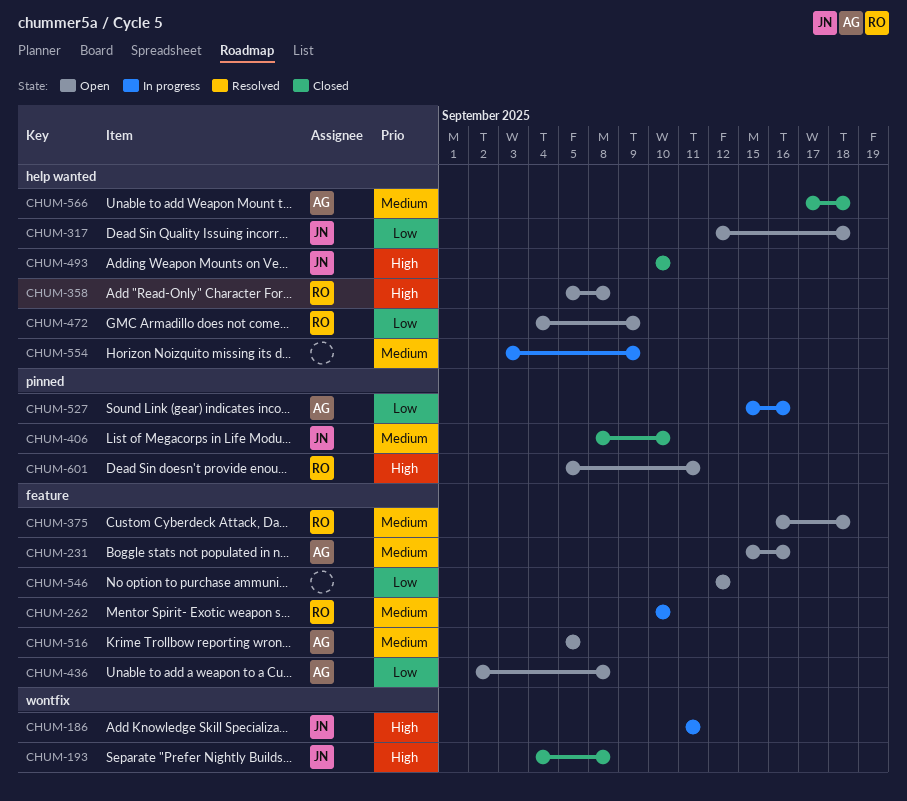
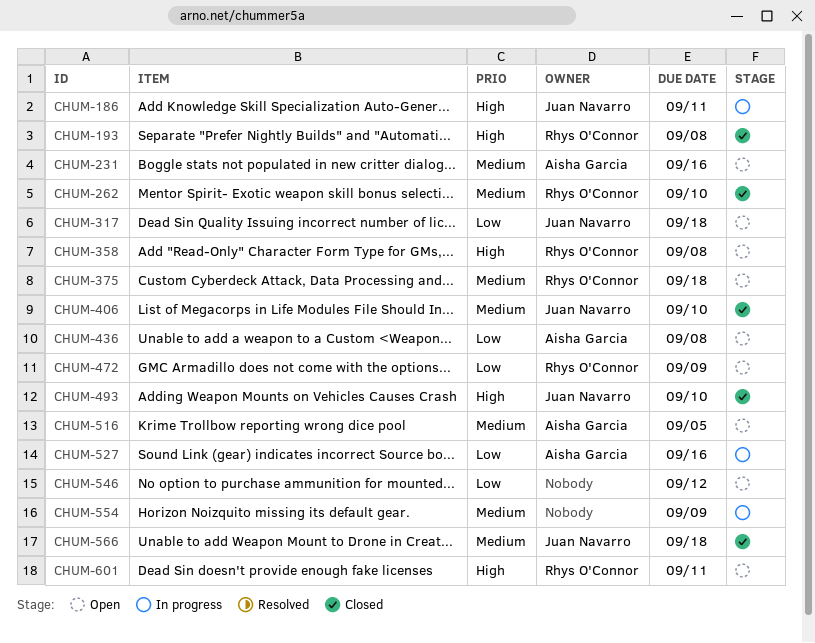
CHUM-193, owner: Juan Navarro -> Rhys O'Connor
CHUM-262, status: In progress -> Closed
CHUM-566, owner: Aisha Garcia -> Juan Navarro

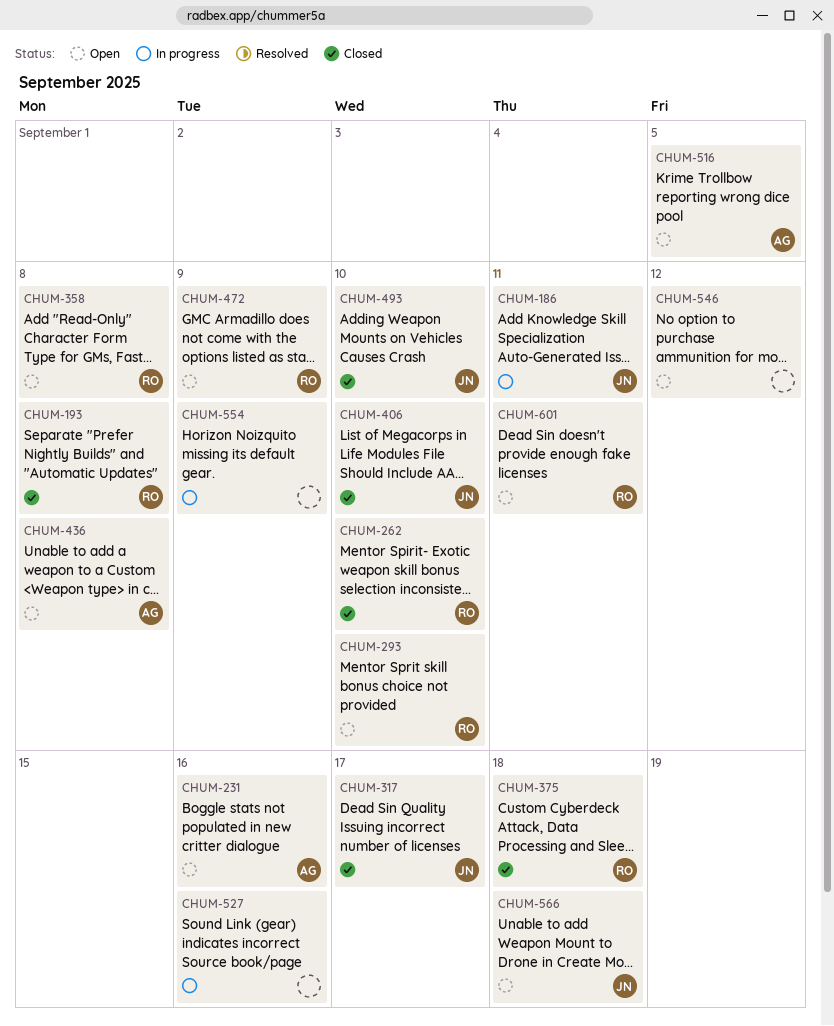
CHUM-293: none -> present
CHUM-317, status: Open -> Closed
CHUM-317, due: Sep 18 -> Sep 17
CHUM-375, status: Open -> Closed
CHUM-527, owner: Aisha Garcia -> none
CHUM-566, status: Closed -> Open

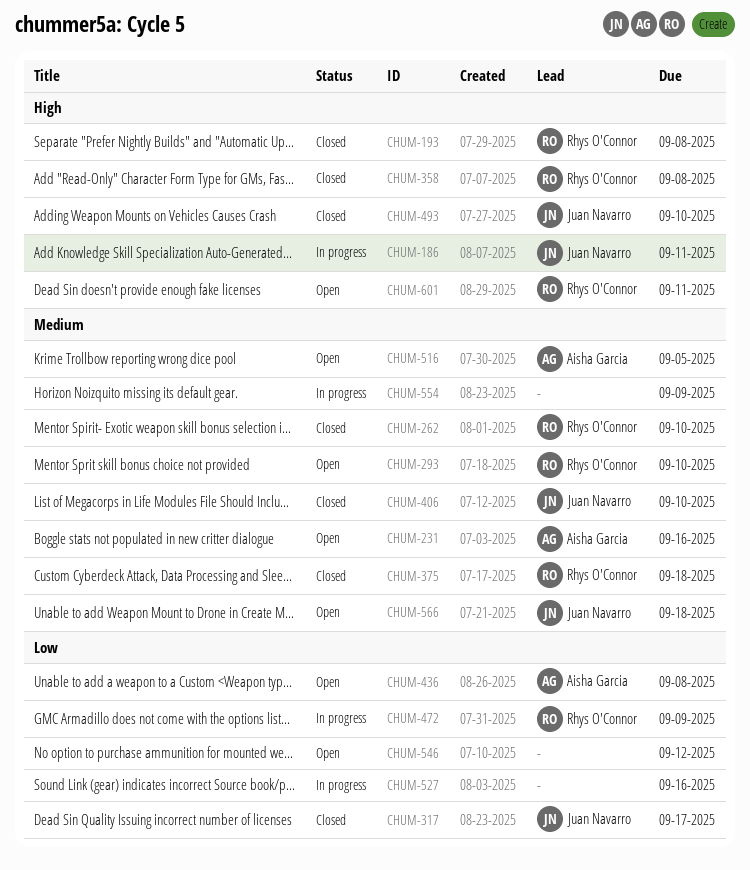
CHUM-358, status: Open -> Closed
CHUM-472, status: Open -> In progress

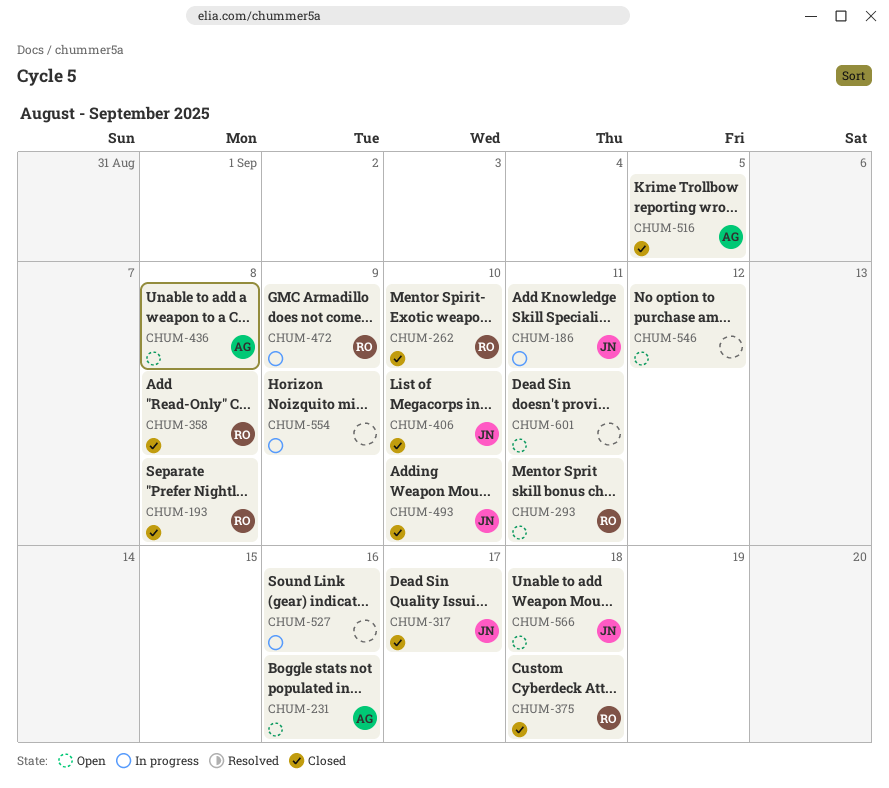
CHUM-293, due: Sep 10 -> Sep 11
CHUM-516, status: Open -> Closed
CHUM-601, owner: Rhys O'Connor -> none

